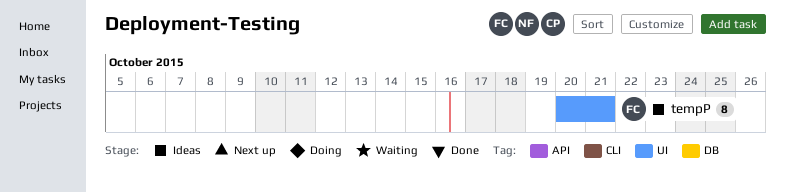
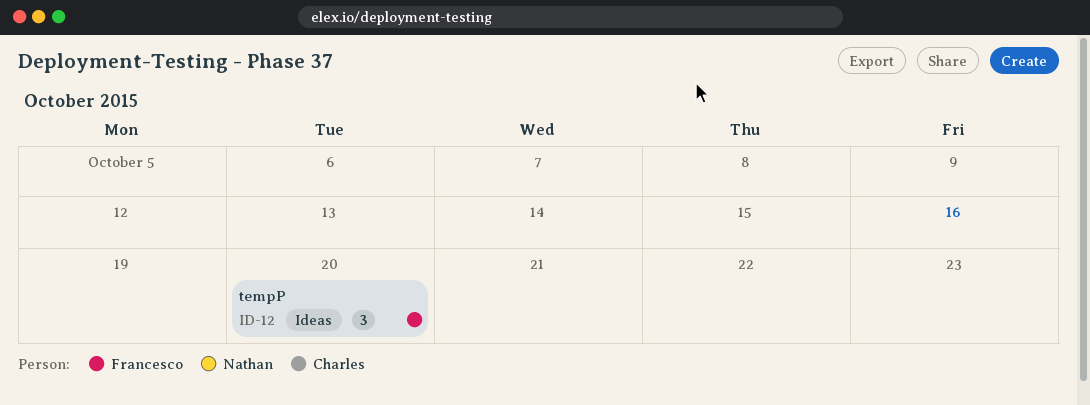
tempP, estimate: 8 -> 3
tempP, due: Oct 21 -> Oct 20

